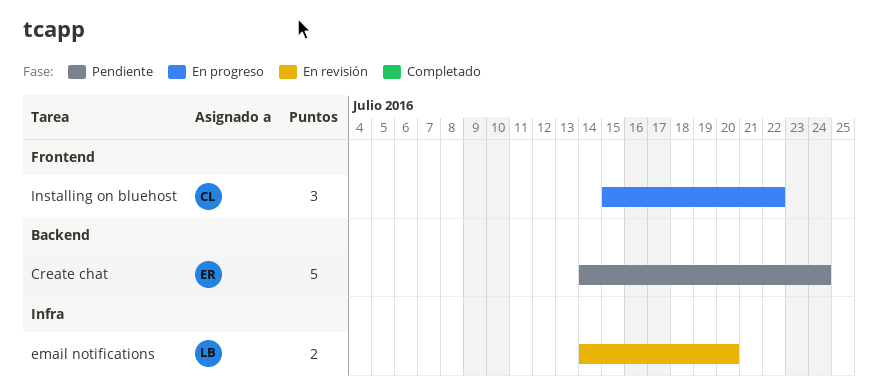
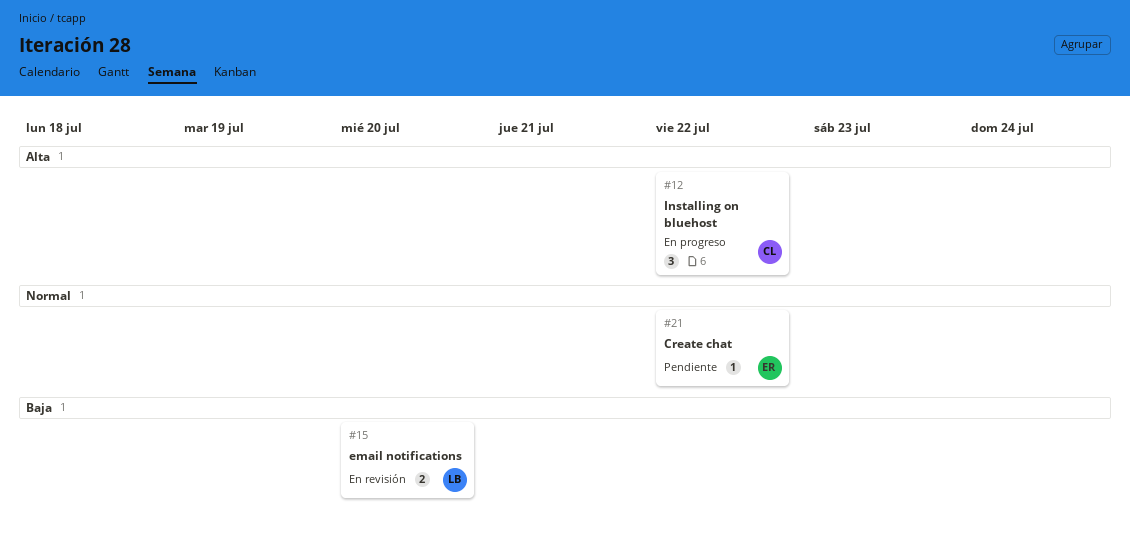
Create chat, estimate: 5 -> 1
Create chat, due: Jul 24 -> Jul 22

